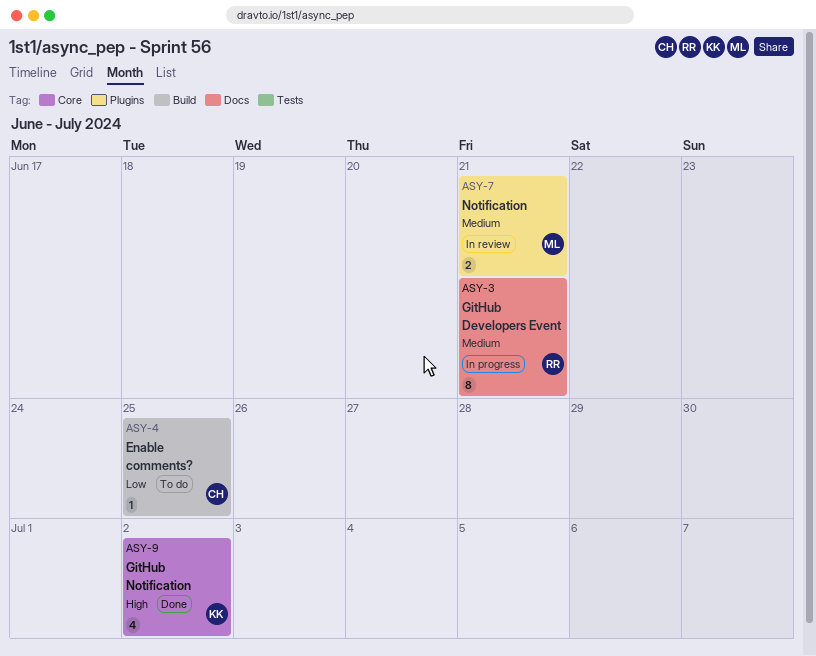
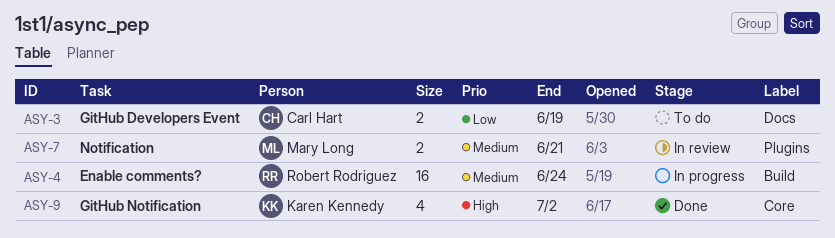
ASY-3, status: In progress -> To do
ASY-3, owner: Robert Rodriguez -> Carl Hart
ASY-3, priority: Medium -> Low
ASY-3, estimate: 8 -> 2
ASY-3, due: Jun 21 -> Jun 19
ASY-4, status: To do -> In progress
ASY-4, owner: Carl Hart -> Robert Rodriguez
ASY-4, priority: Low -> Medium
ASY-4, estimate: 1 -> 16
ASY-4, due: Jun 25 -> Jun 24

